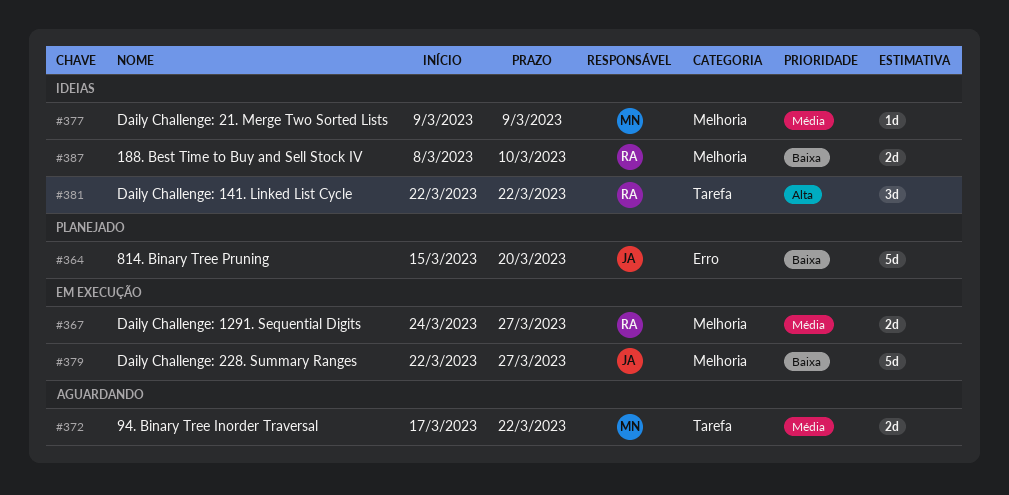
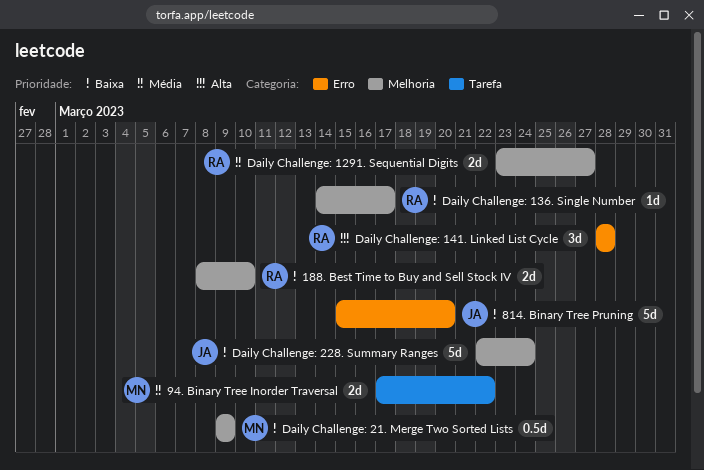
Daily Challenge: 1291. Sequential Digits, start: Mar 24 -> Mar 23
Daily Challenge: 136. Single Number: none -> present
Daily Challenge: 141. Linked List Cycle, label: Tarefa -> Erro
Daily Challenge: 141. Linked List Cycle, start: Mar 22 -> Mar 28
Daily Challenge: 141. Linked List Cycle, due: Mar 22 -> Mar 28
Daily Challenge: 21. Merge Two Sorted Lists, priority: Média -> Baixa
Daily Challenge: 21. Merge Two Sorted Lists, estimate: 1d -> 0.5d
Daily Challenge: 228. Summary Ranges, due: Mar 27 -> Mar 24

